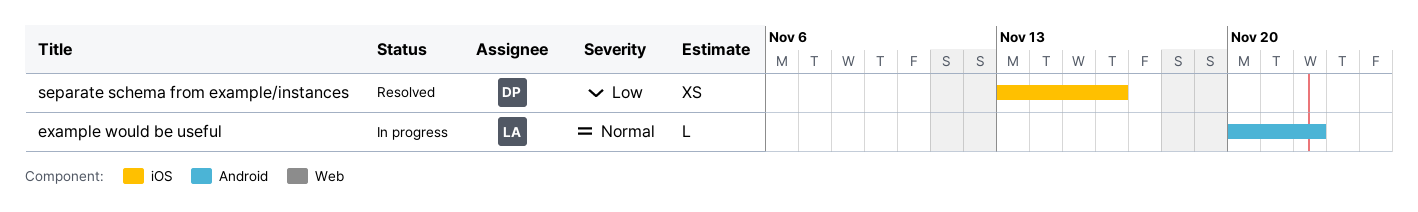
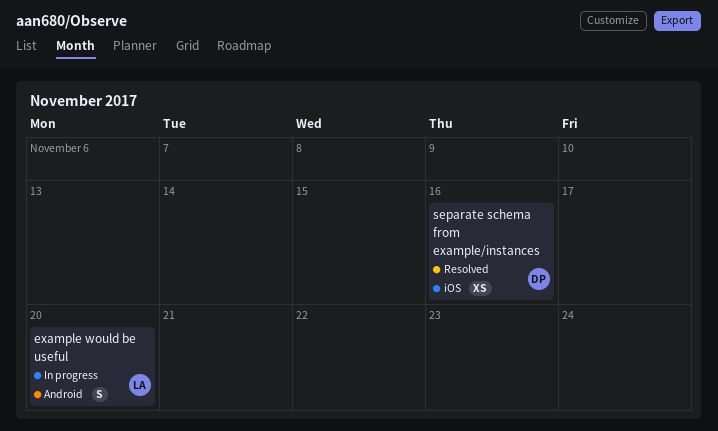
example would be useful, estimate: L -> S
example would be useful, due: Nov 22 -> Nov 20

